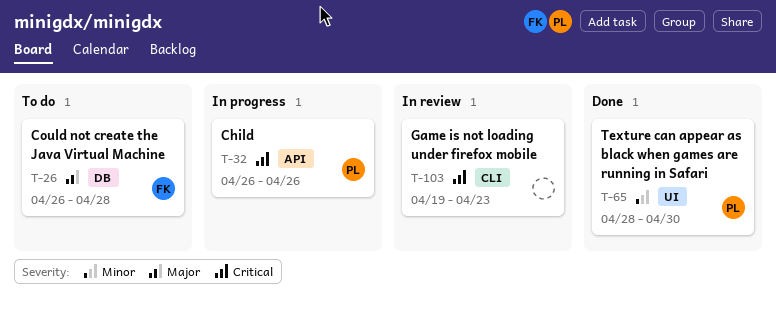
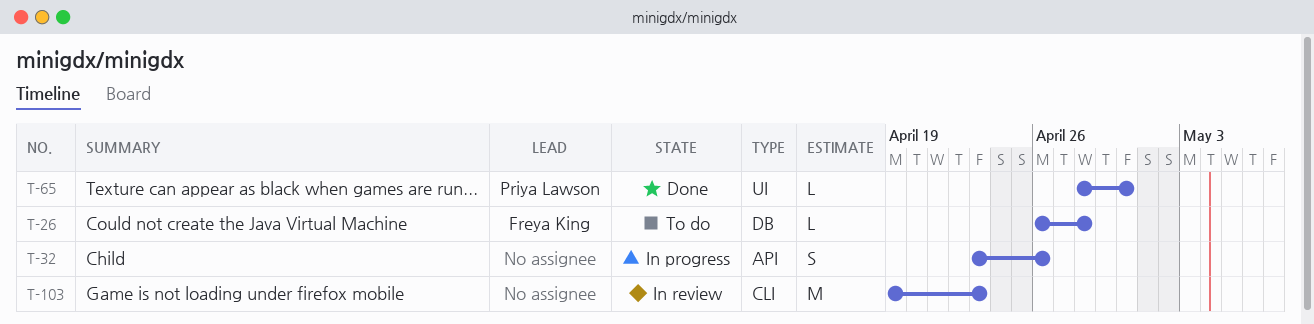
T-32, owner: Priya Lawson -> none
T-32, start: Apr 26 -> Apr 23

